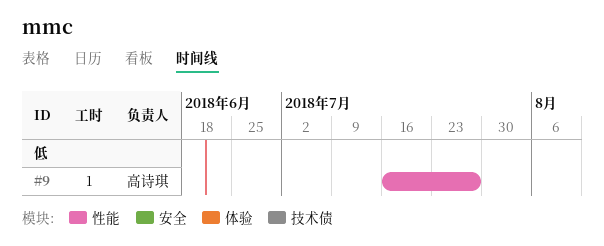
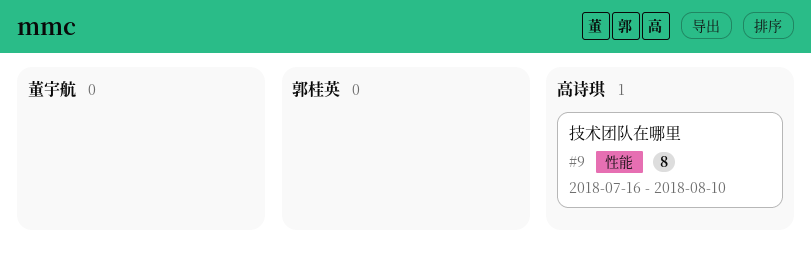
#9, estimate: 1 -> 8
#9, due: Jul 27 -> Aug 10

